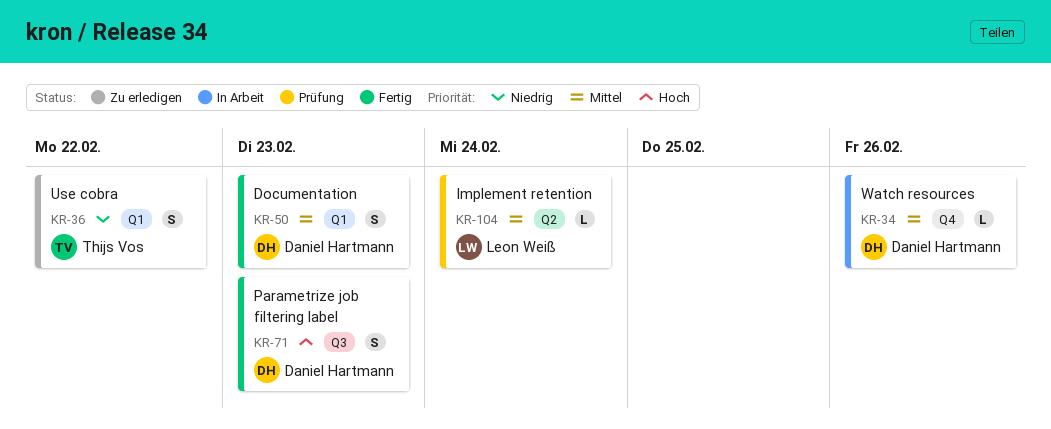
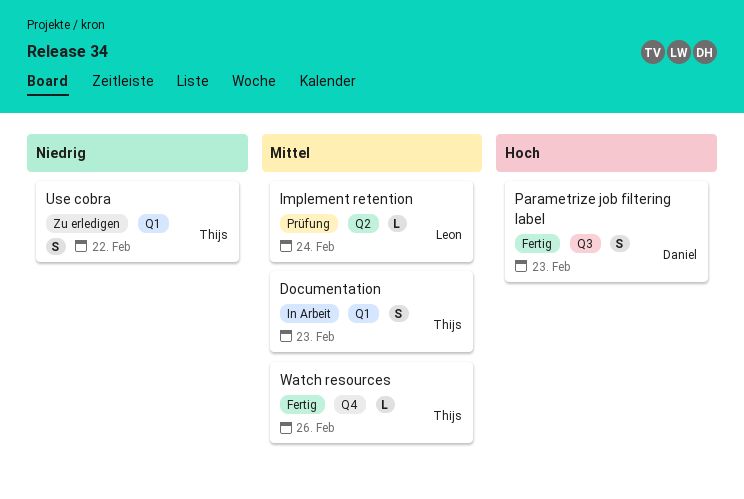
Documentation, status: Fertig -> In Arbeit
Documentation, owner: Daniel Hartmann -> Thijs Vos
Watch resources, status: In Arbeit -> Fertig
Watch resources, owner: Daniel Hartmann -> Thijs Vos

